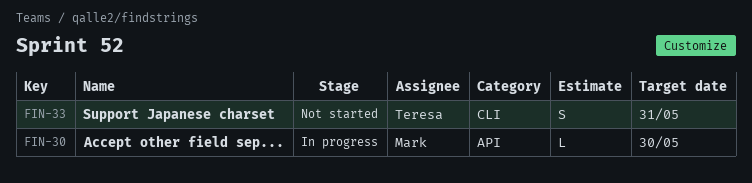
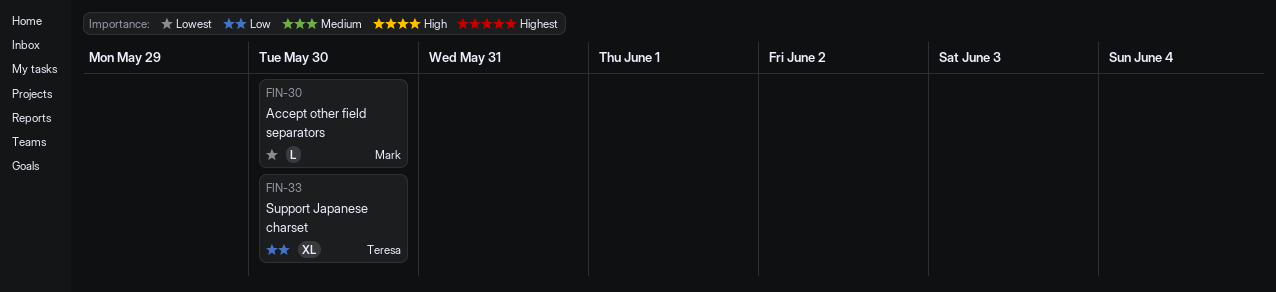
FIN-33, estimate: S -> XL
FIN-33, due: May 31 -> May 30

